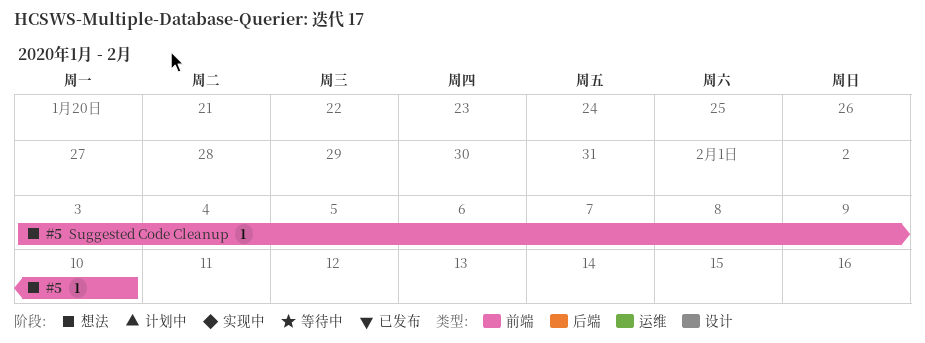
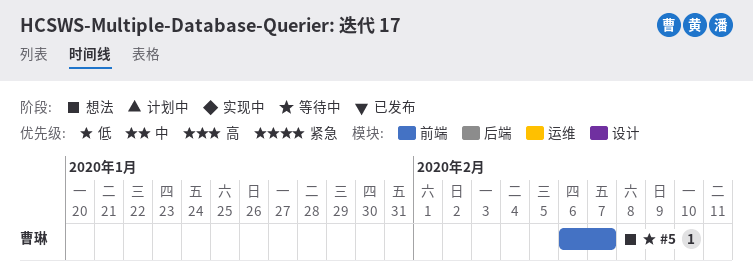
#5, start: Feb 3 -> Feb 6
#5, due: Feb 10 -> Feb 7

